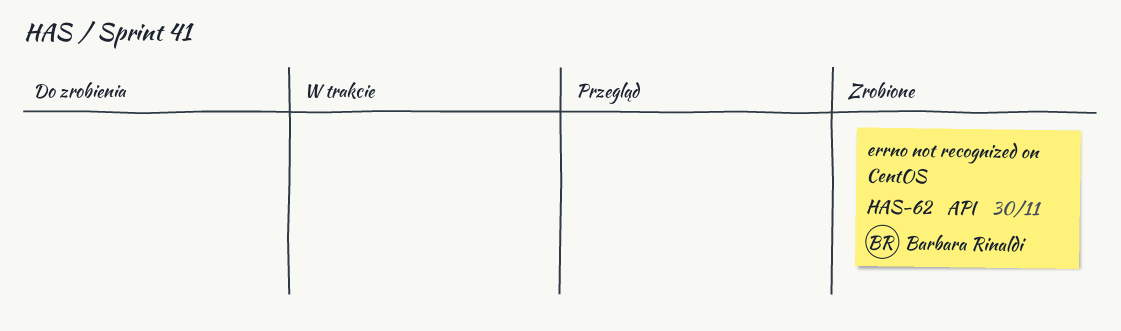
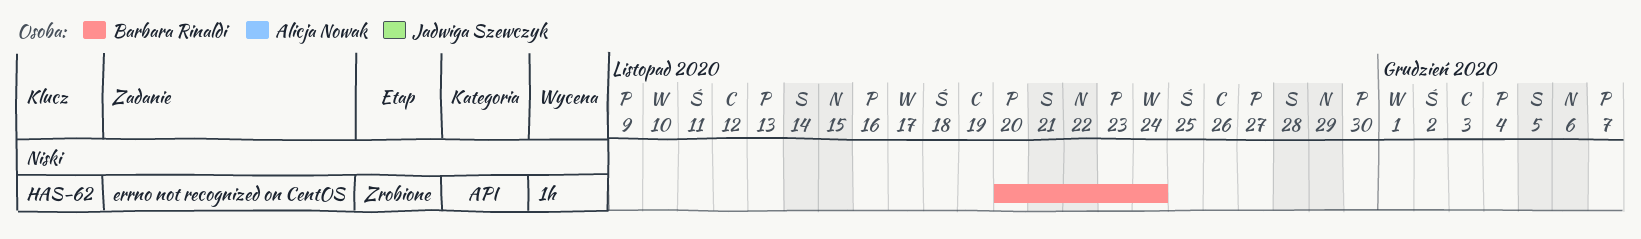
HAS-62, due: Nov 30 -> Nov 24

